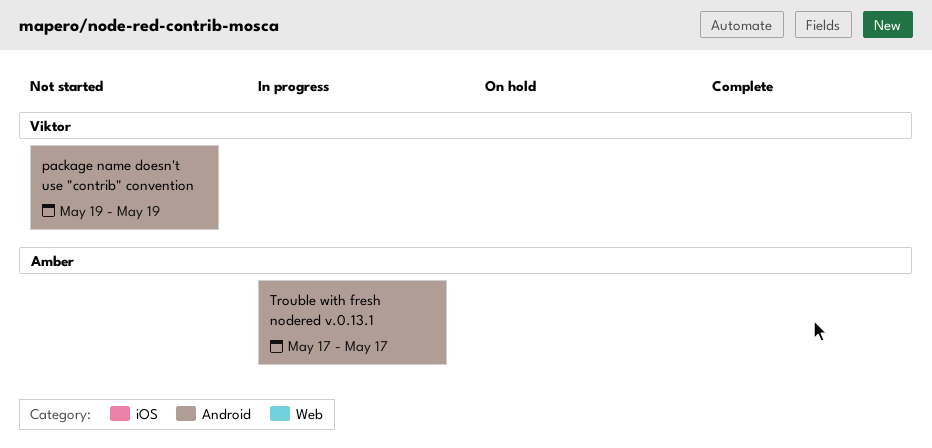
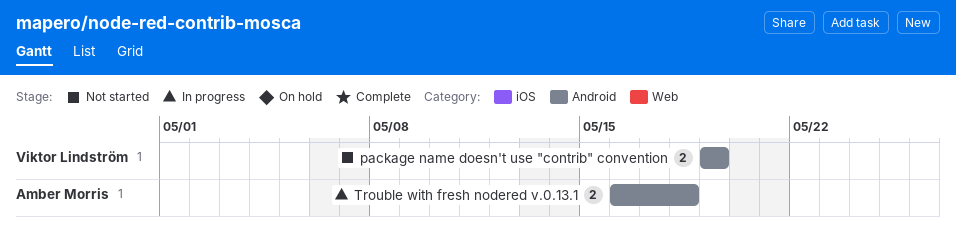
Trouble with fresh nodered v.0.13.1, start: May 17 -> May 16
Trouble with fresh nodered v.0.13.1, due: May 17 -> May 18

